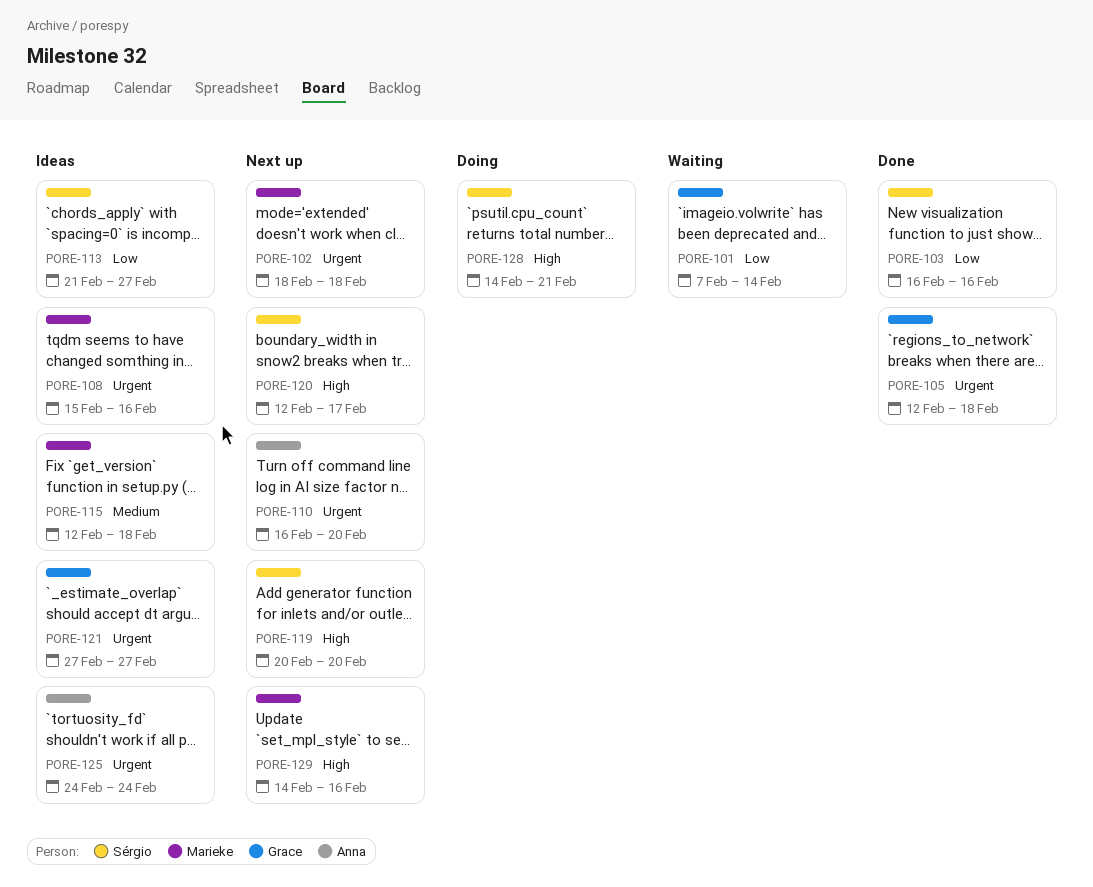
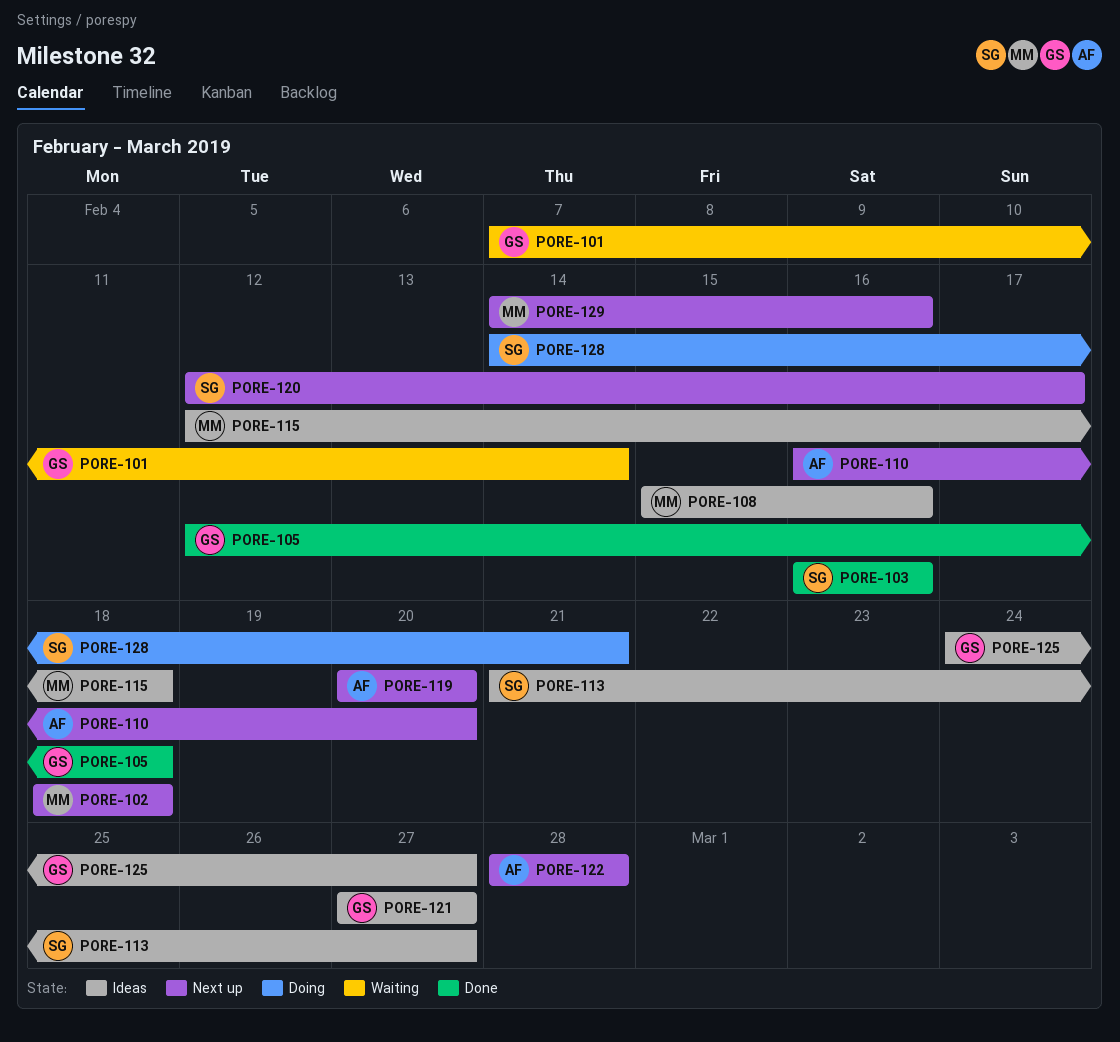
PORE-119, owner: Sérgio -> Anna
PORE-122: none -> present
PORE-125, owner: Anna -> Grace
PORE-125, due: Feb 24 -> Feb 27

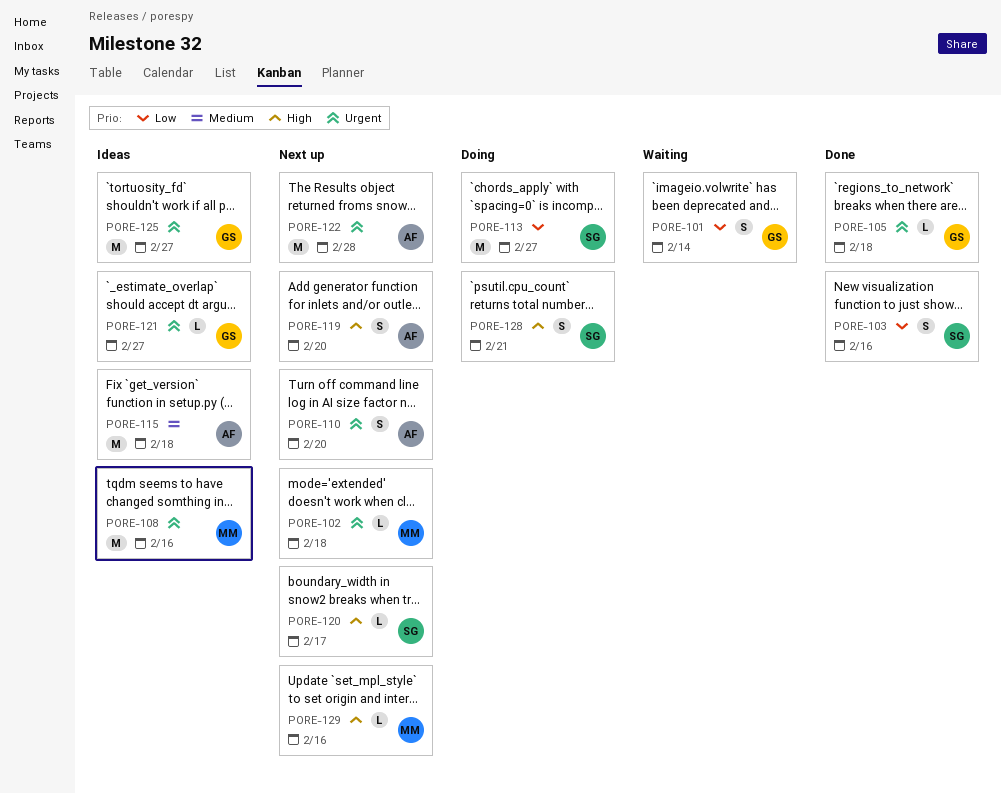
PORE-113, status: Ideas -> Doing
PORE-115, owner: MM -> AF

